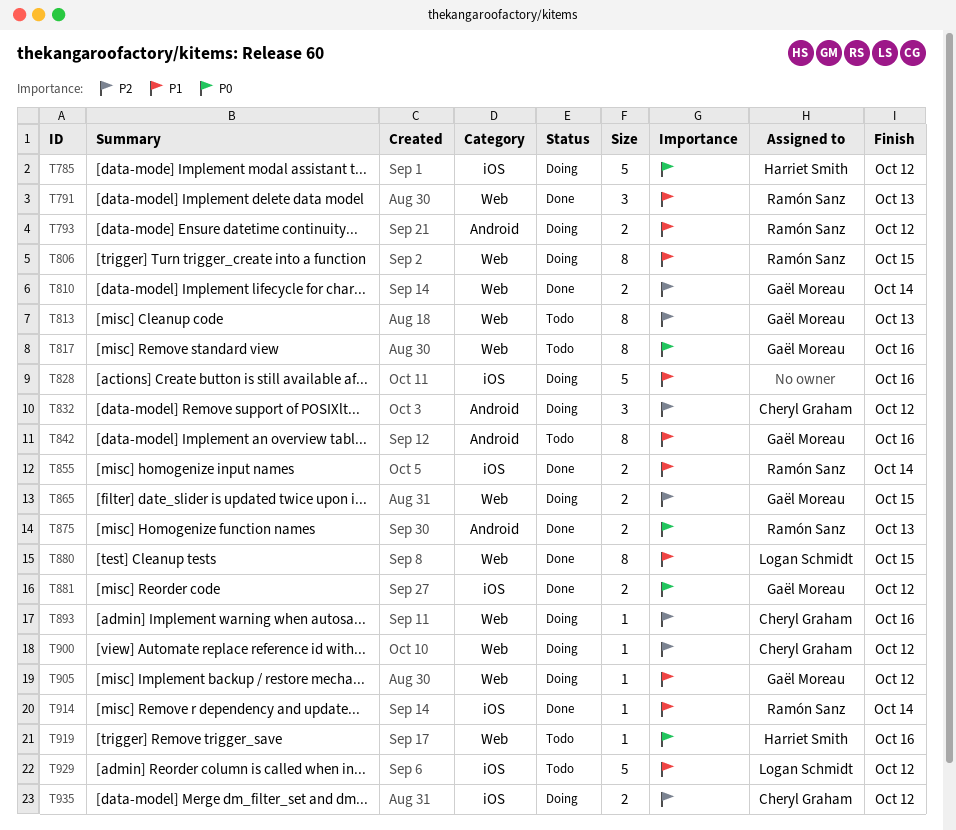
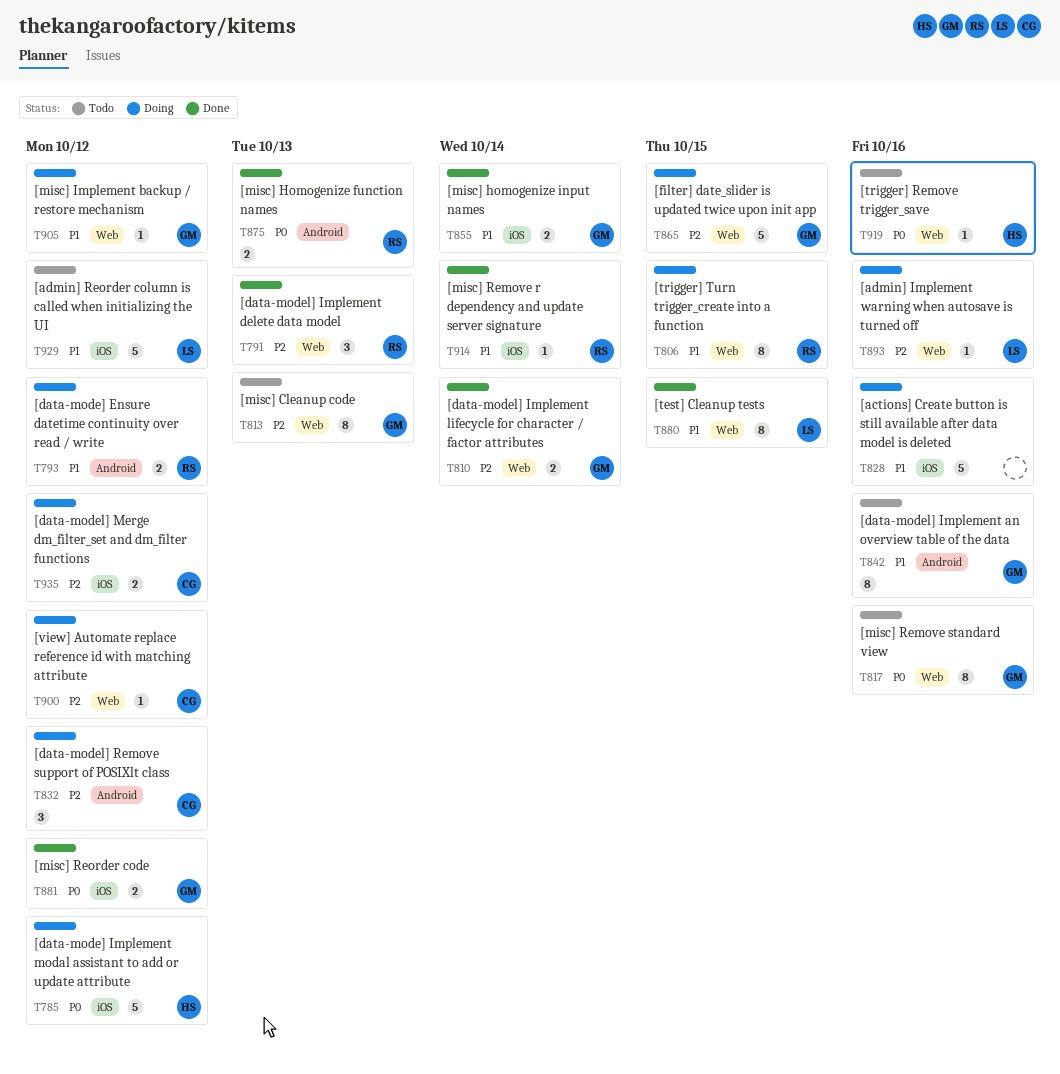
T791, priority: P1 -> P2
T855, owner: Ramón Sanz -> Gaël Moreau
T865, estimate: 2 -> 5
T893, owner: Cheryl Graham -> Logan Schmidt

